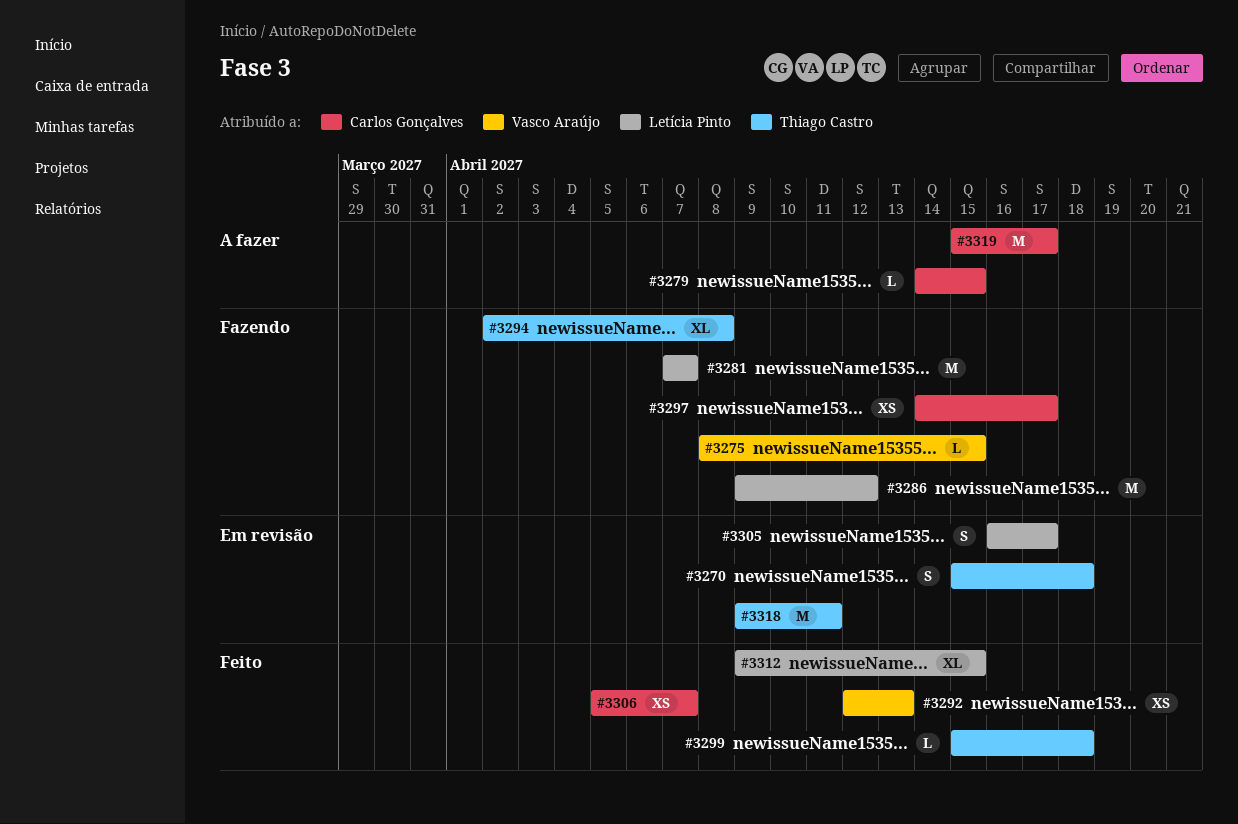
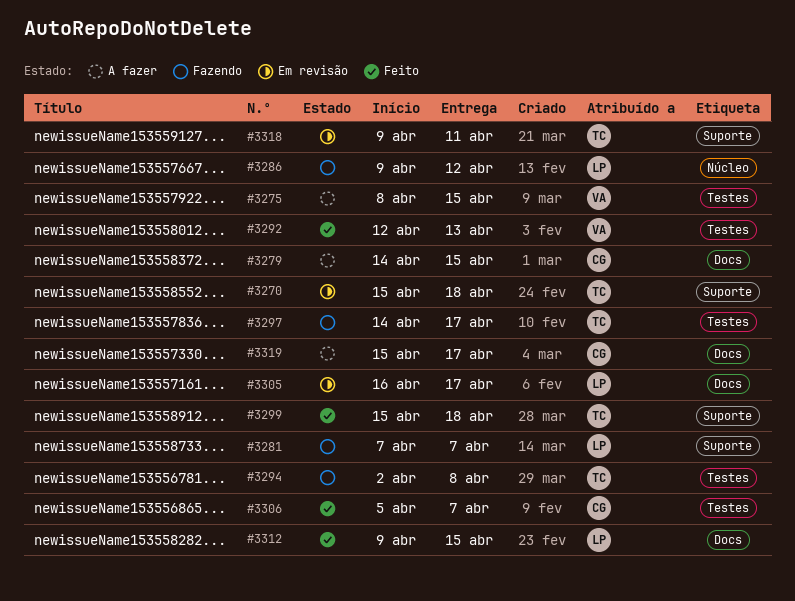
#3275, status: Fazendo -> A fazer
#3297, owner: Carlos Gonçalves -> Thiago Castro

